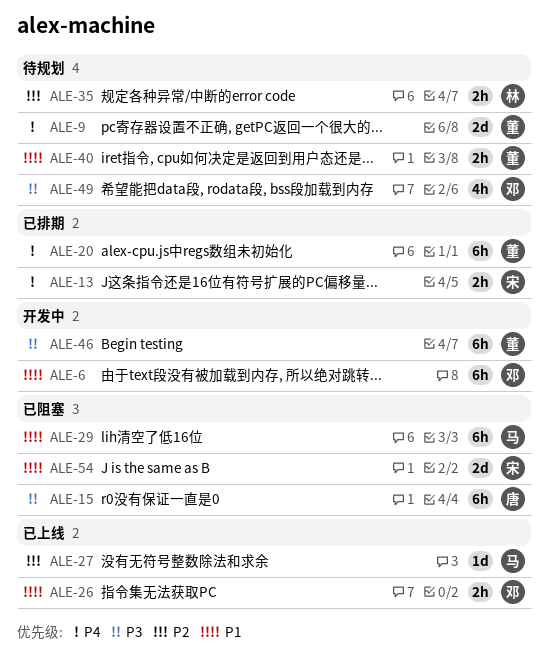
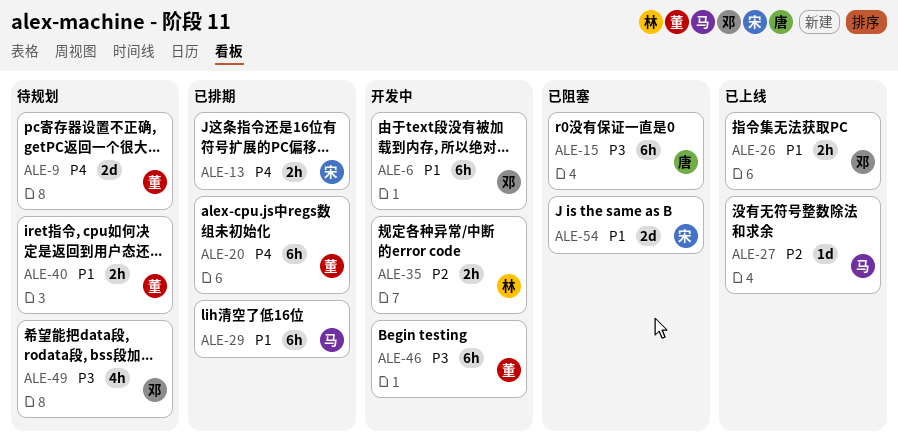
ALE-29, status: 已阻塞 -> 已排期
ALE-35, status: 待规划 -> 开发中

